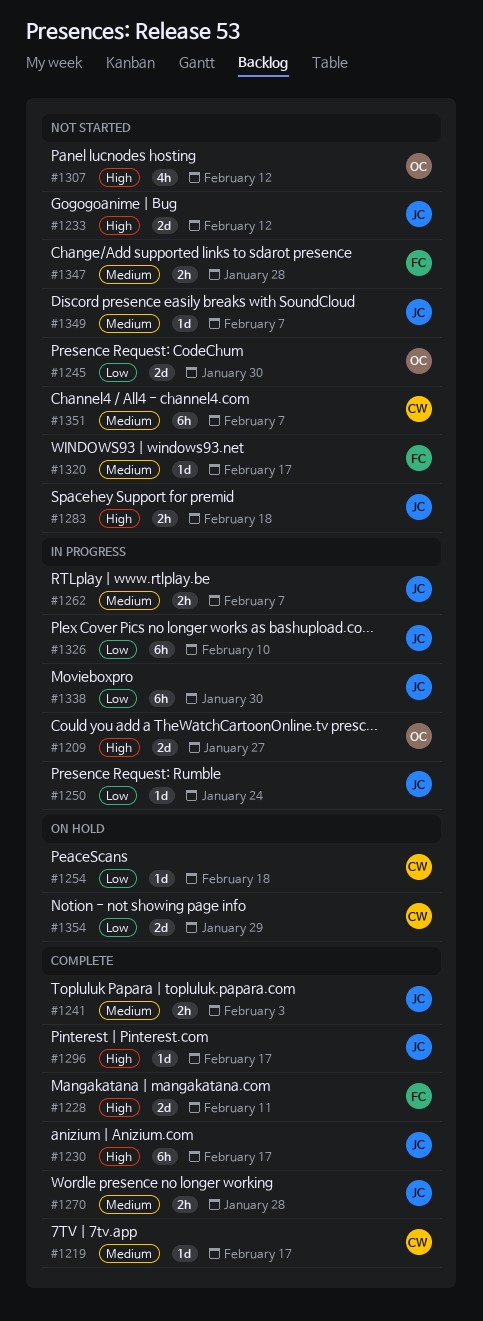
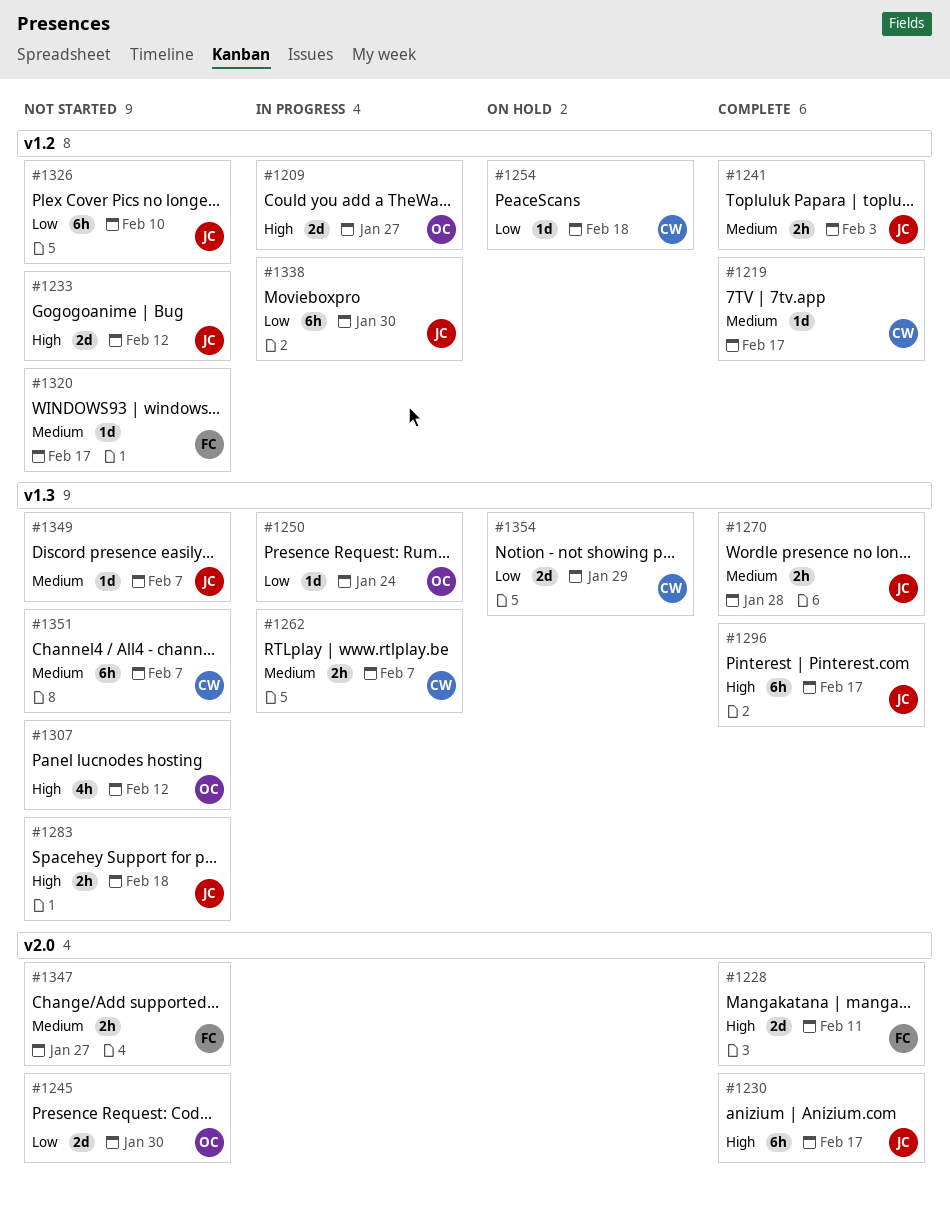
#1250, owner: JC -> OC
#1262, owner: JC -> CW
#1296, estimate: 1d -> 6h
#1326, status: In progress -> Not started
#1347, due: Jan 28 -> Jan 27

